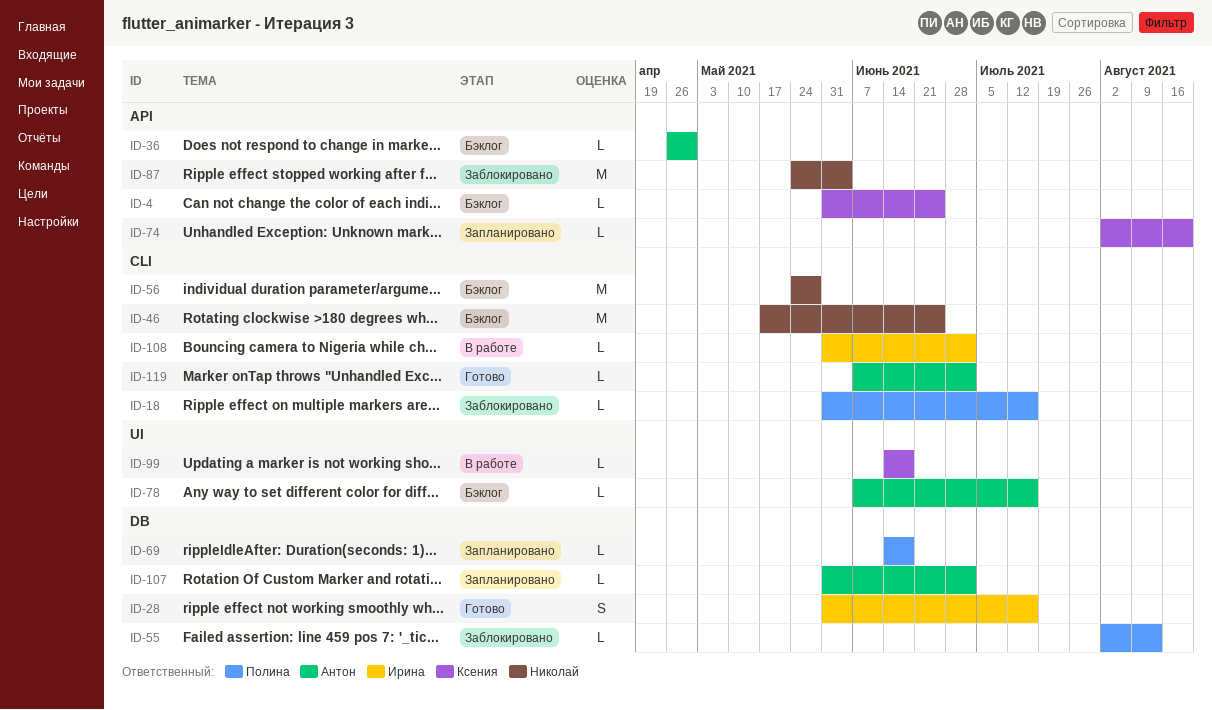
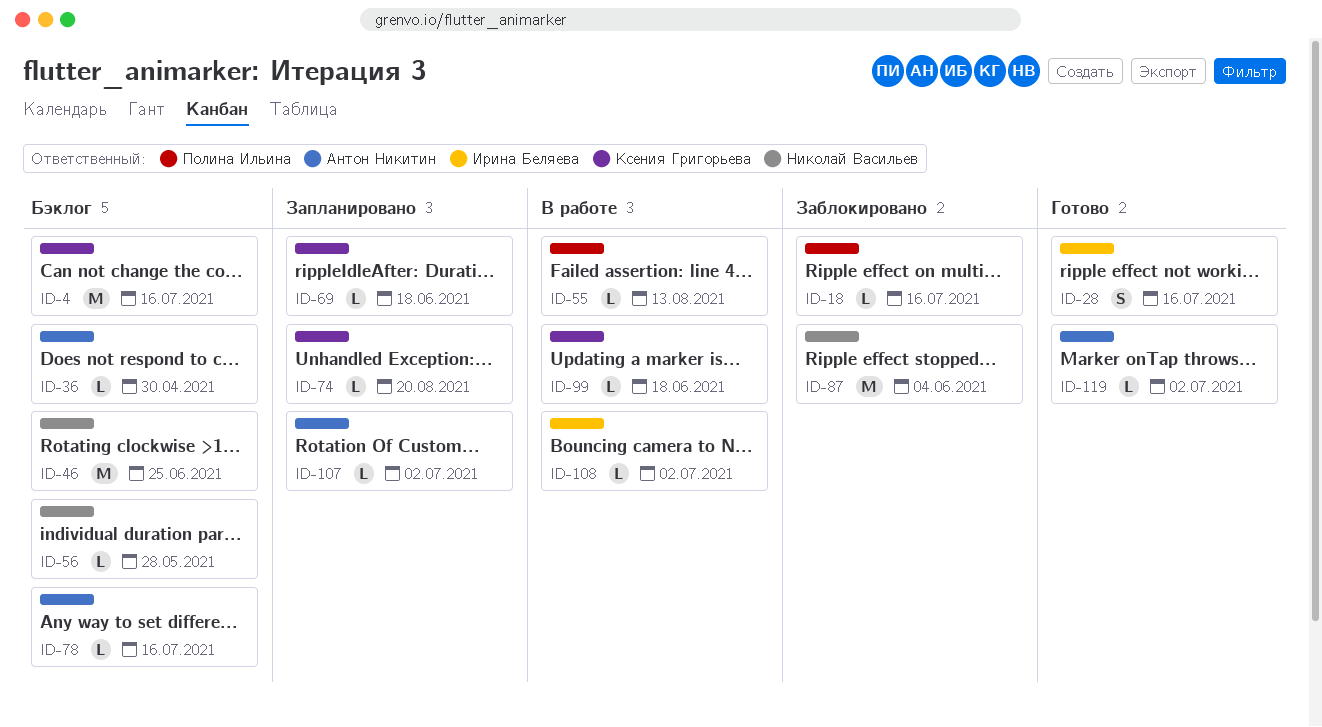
ID-4, estimate: L -> M
ID-4, due: Jun 25 -> Jul 16
ID-55, status: Заблокировано -> В работе
ID-56, estimate: M -> L
ID-69, owner: Полина Ильина -> Ксения Григорьева

